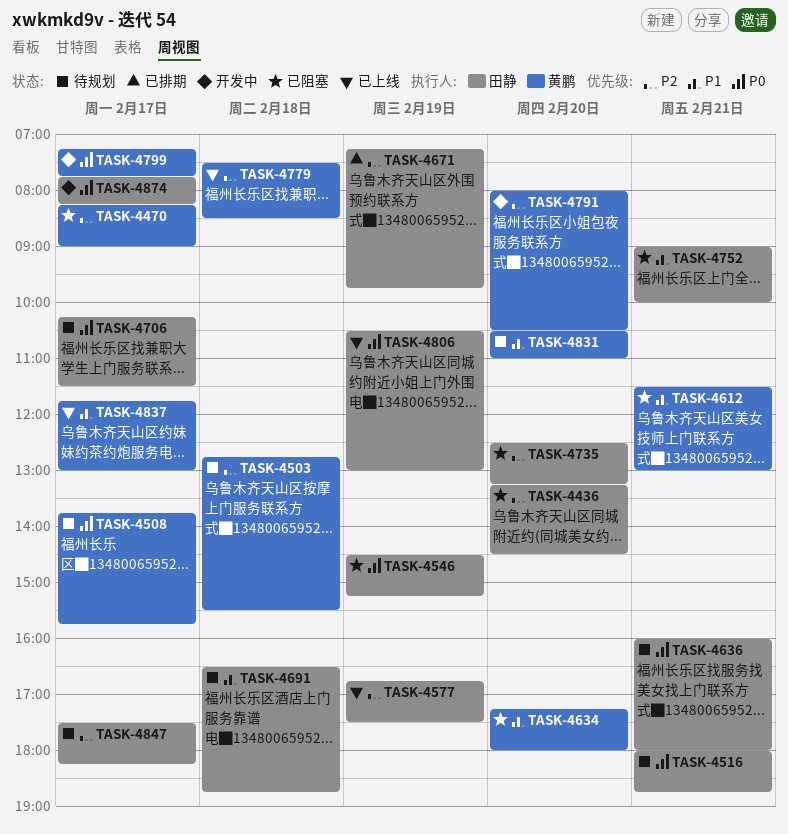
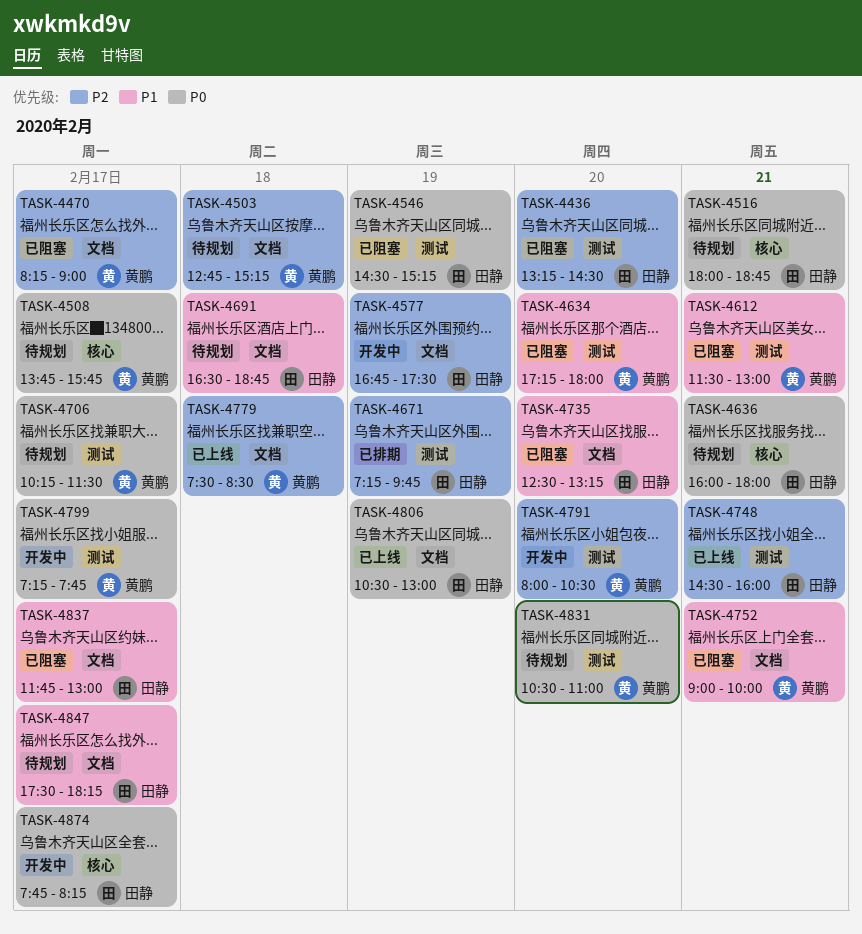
TASK-4503, ends: 15:30 -> 15:15
TASK-4577, status: 已上线 -> 开发中
TASK-4706, owner: 田静 -> 黄鹏
TASK-4735, priority: P2 -> P1
TASK-4748: none -> present
TASK-4752, owner: 田静 -> 黄鹏
TASK-4831, priority: P1 -> P0
TASK-4837, status: 已上线 -> 已阻塞
TASK-4837, owner: 黄鹏 -> 田静
TASK-4847, priority: P2 -> P1

